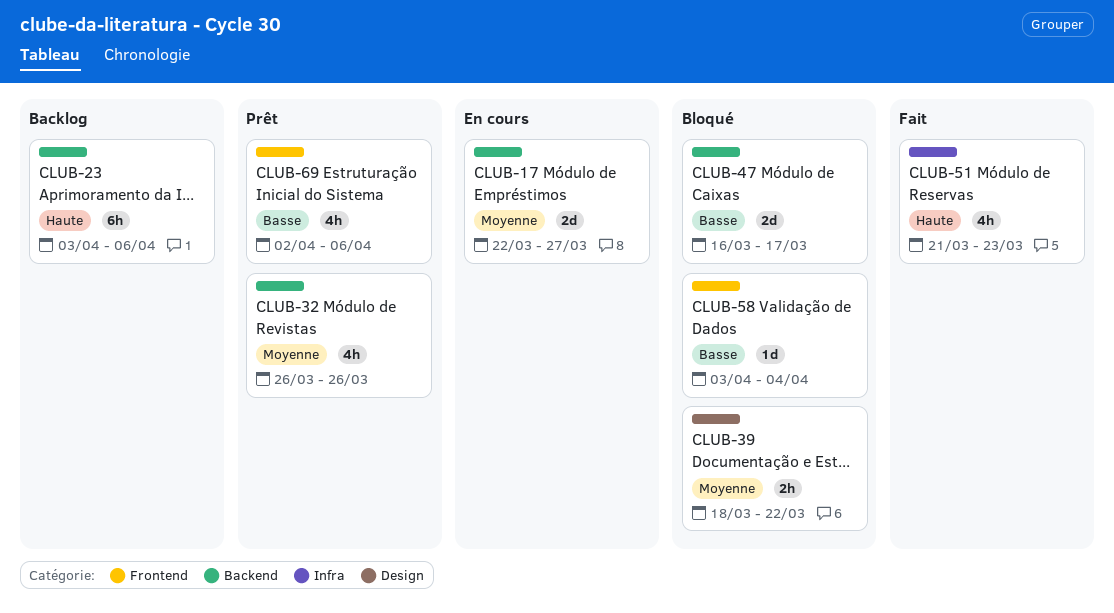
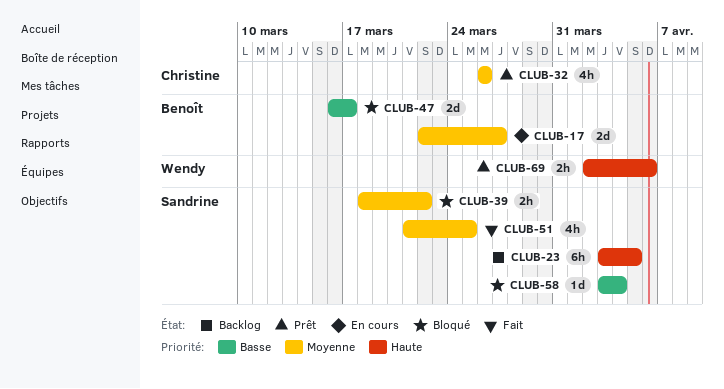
CLUB-23, due: Apr 6 -> Apr 5
CLUB-51, priority: Haute -> Moyenne
CLUB-51, due: Mar 23 -> Mar 25
CLUB-69, priority: Basse -> Haute
CLUB-69, estimate: 4h -> 2h

